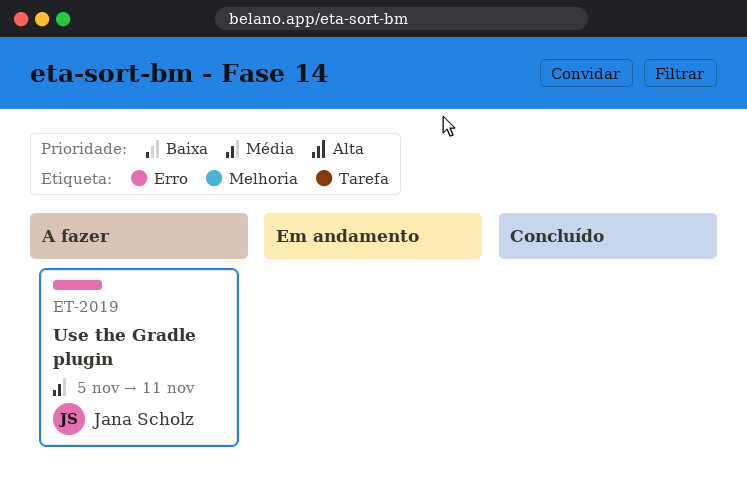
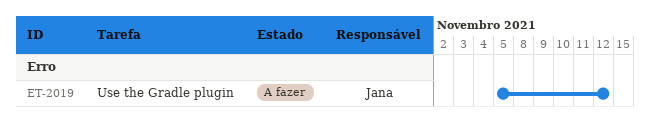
ET-2019, due: Nov 11 -> Nov 12

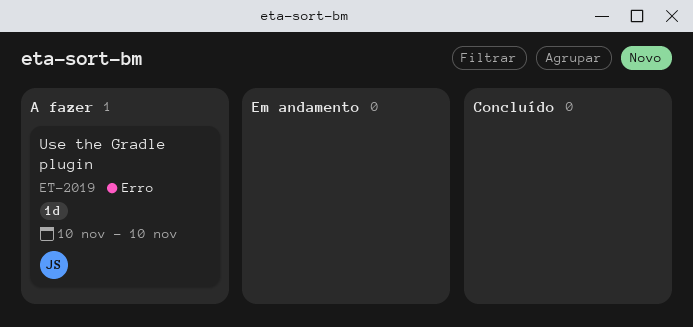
ET-2019, start: Nov 5 -> Nov 10
ET-2019, due: Nov 12 -> Nov 10

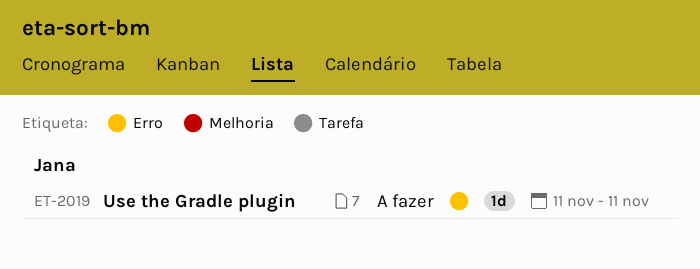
ET-2019, start: Nov 10 -> Nov 11
ET-2019, due: Nov 10 -> Nov 11

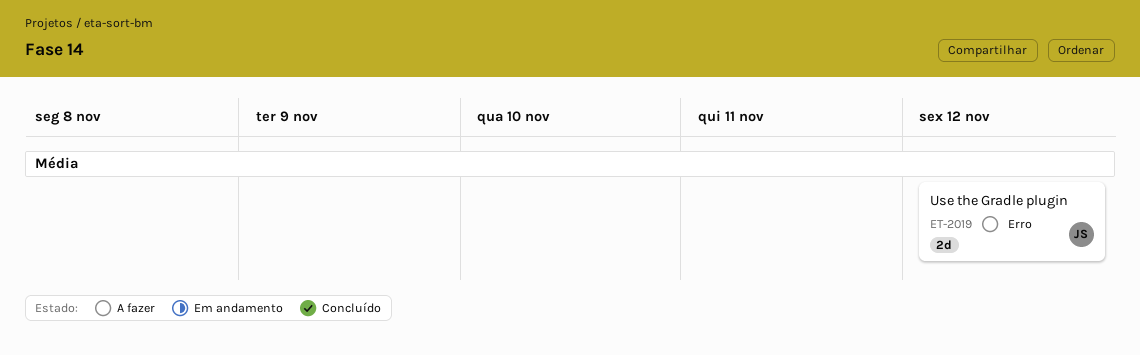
ET-2019, estimate: 1d -> 2d
ET-2019, due: Nov 11 -> Nov 12

